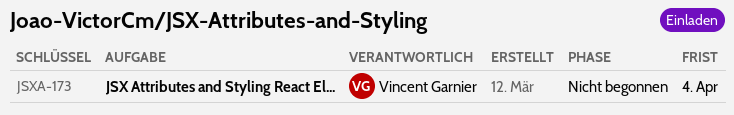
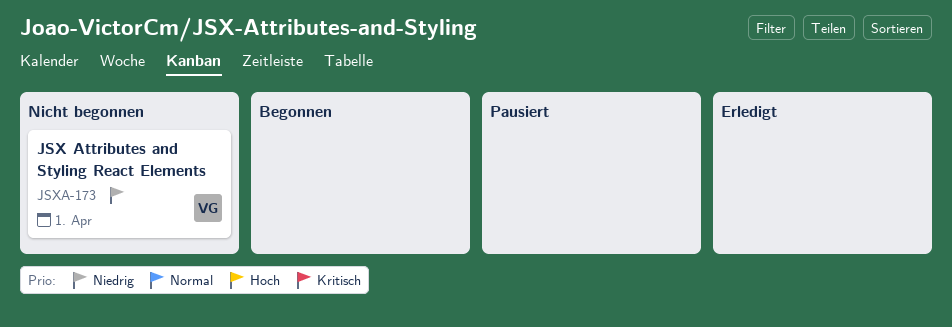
JSXA-173, due: Apr 4 -> Apr 1

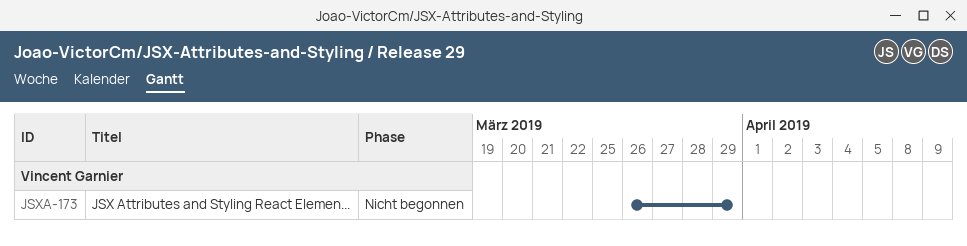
JSXA-173, due: Apr 1 -> Mar 29

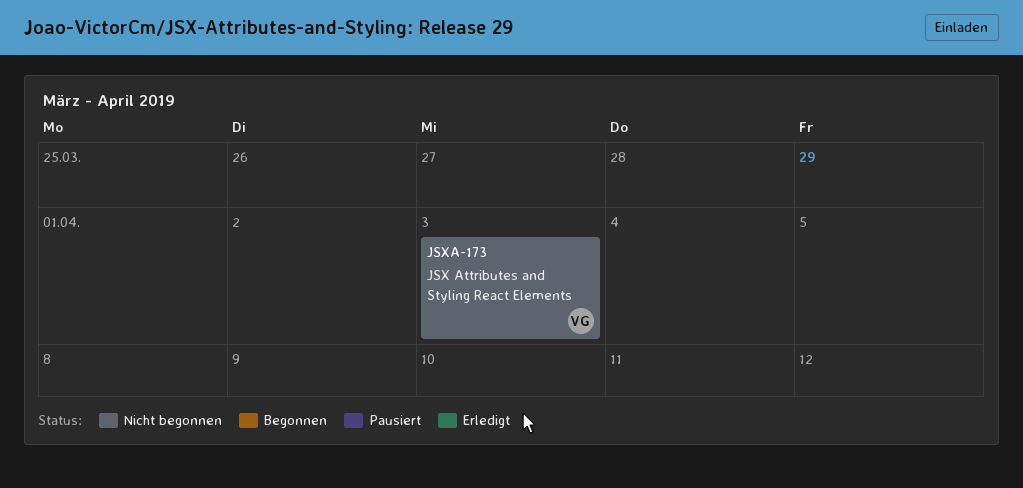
JSXA-173, due: Mar 29 -> Apr 3

